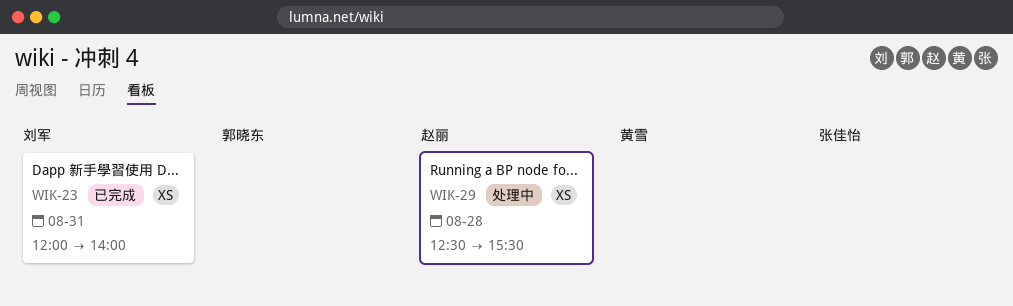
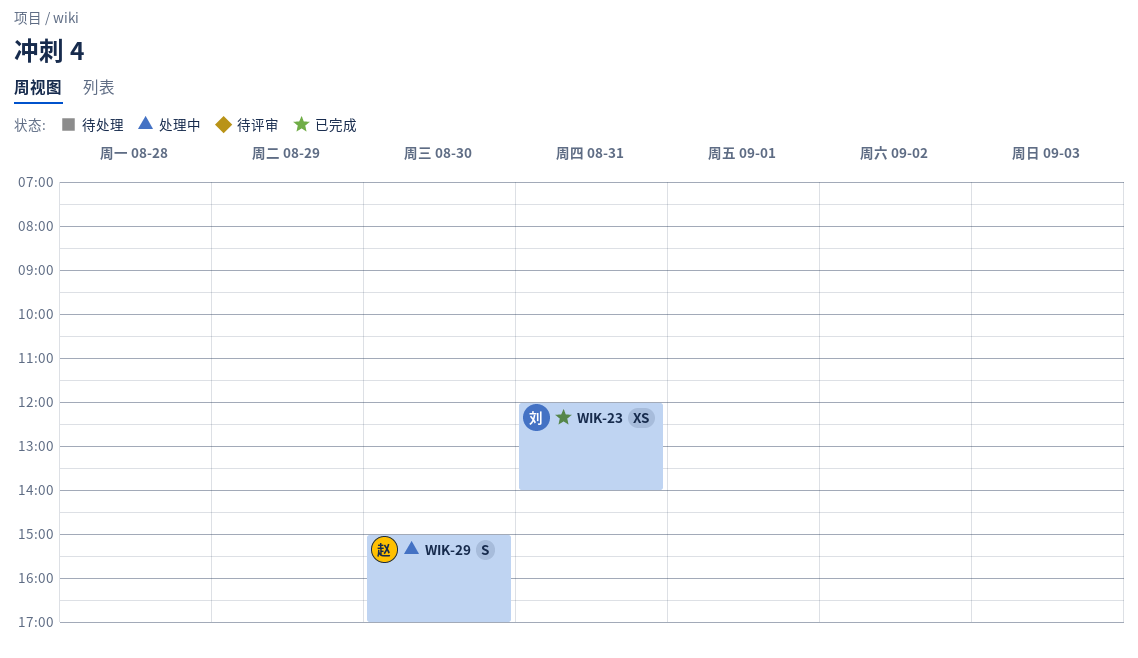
WIK-29, estimate: XS -> S
WIK-29, day: Aug 28 -> Aug 30
WIK-29, begins: 12:30 -> 15:00
WIK-29, ends: 15:30 -> 17:00

